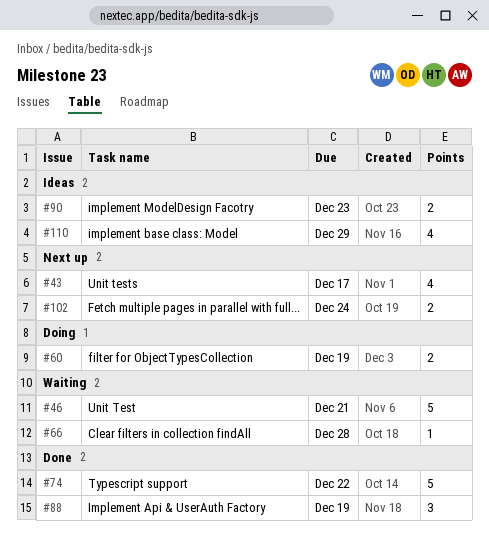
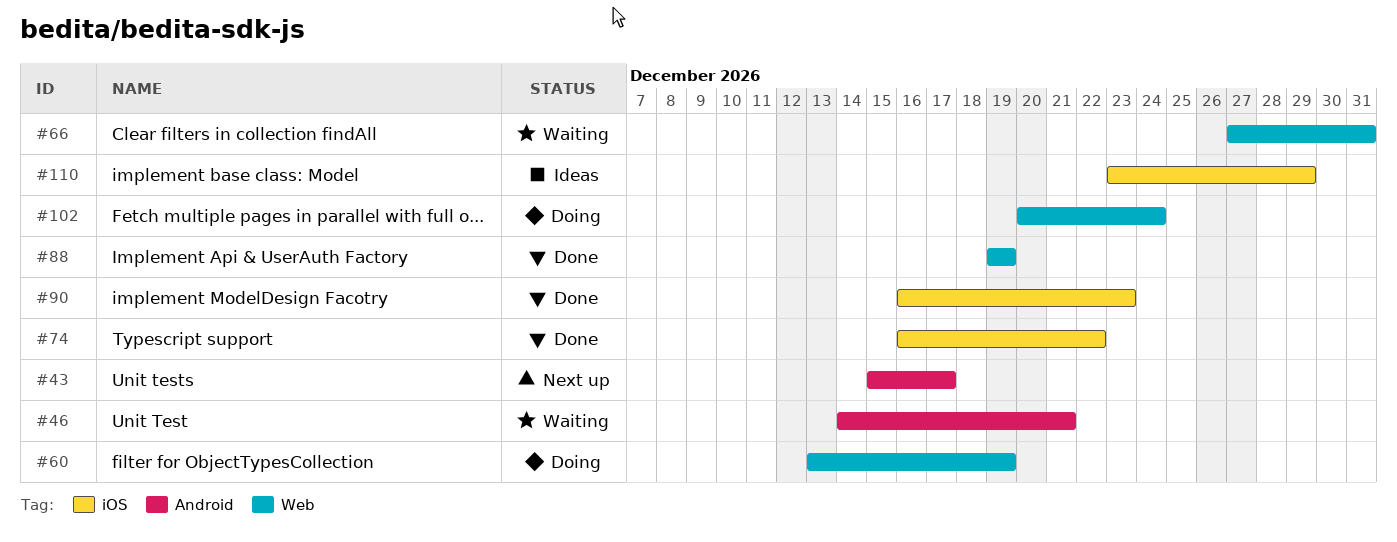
#66, due: Dec 28 -> Dec 31
#90, status: Ideas -> Done
#102, status: Next up -> Doing

